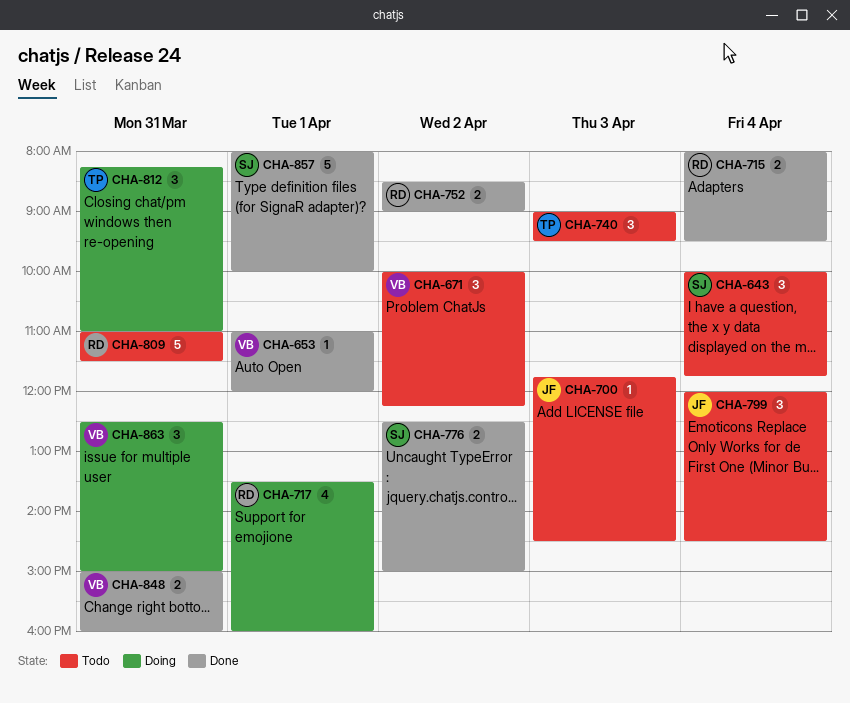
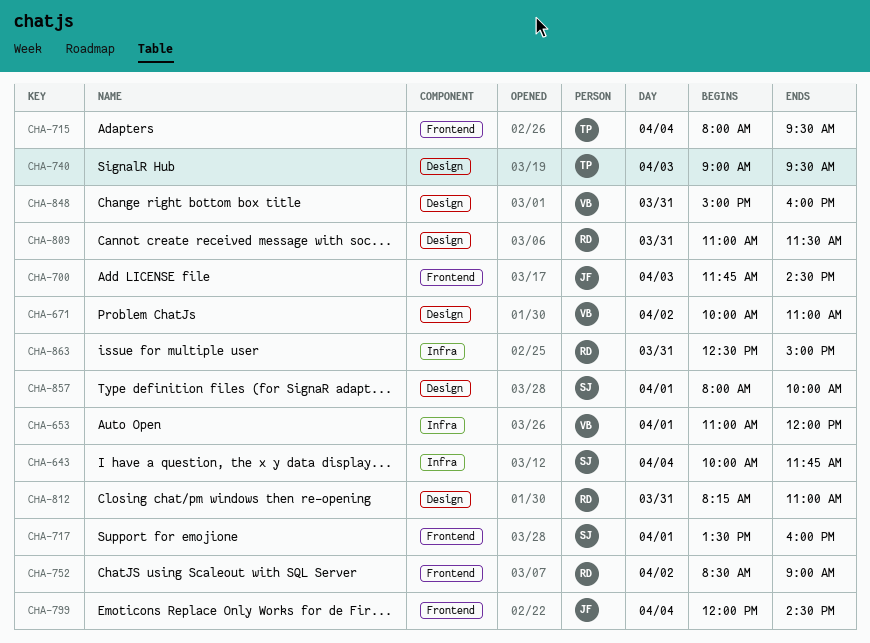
CHA-671, ends: 12:15 -> 11:00
CHA-715, owner: RD -> TP
CHA-717, owner: RD -> SJ
CHA-776: present -> none
CHA-812, owner: TP -> RD
CHA-863, owner: VB -> RD

